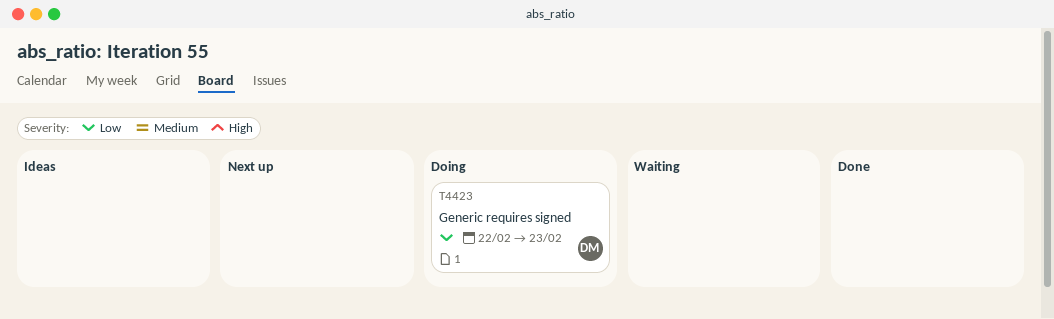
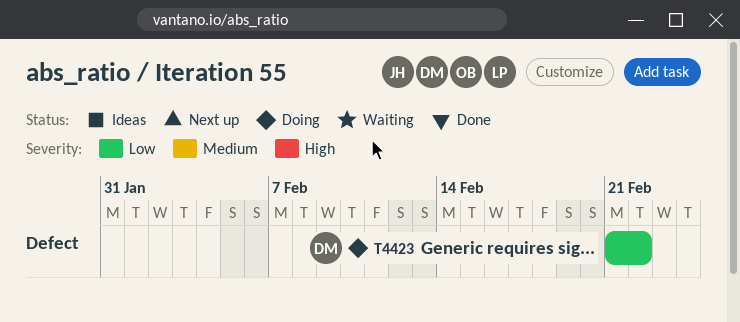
T4423, start: Feb 22 -> Feb 21
T4423, due: Feb 23 -> Feb 22

